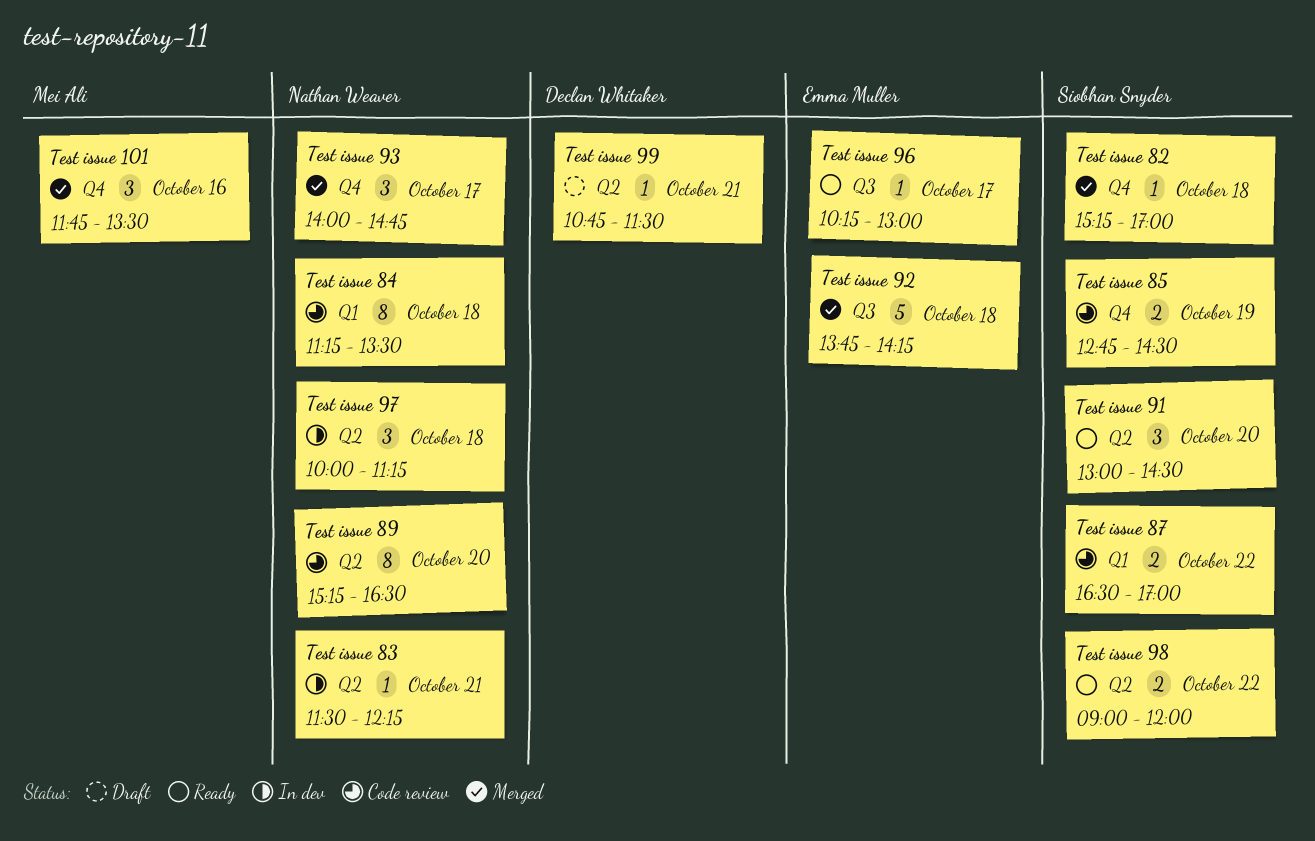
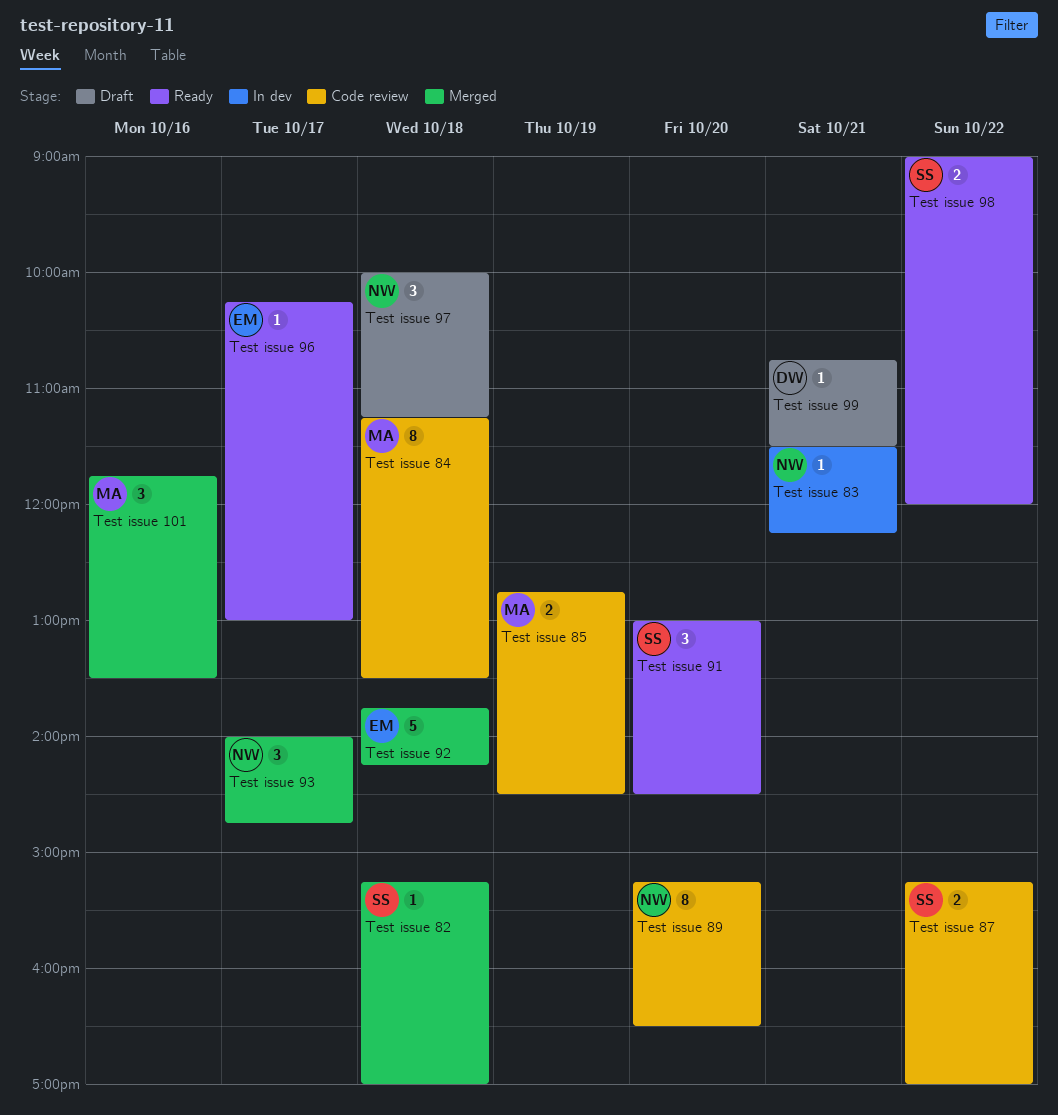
Test issue 84, owner: Nathan Weaver -> Mei Ali
Test issue 85, owner: Siobhan Snyder -> Mei Ali
Test issue 87, begins: 16:30 -> 15:15
Test issue 97, status: In dev -> Draft

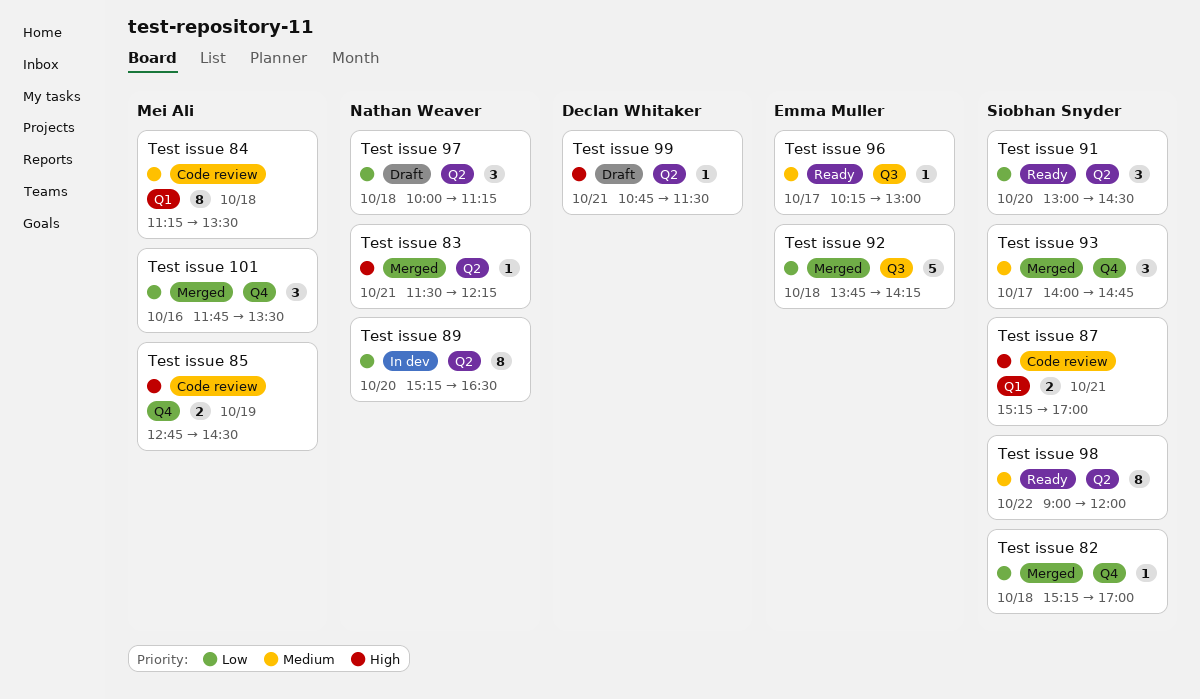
Test issue 83, status: In dev -> Merged
Test issue 87, day: Oct 22 -> Oct 21
Test issue 89, status: Code review -> In dev
Test issue 93, owner: Nathan Weaver -> Siobhan Snyder
Test issue 98, estimate: 2 -> 8

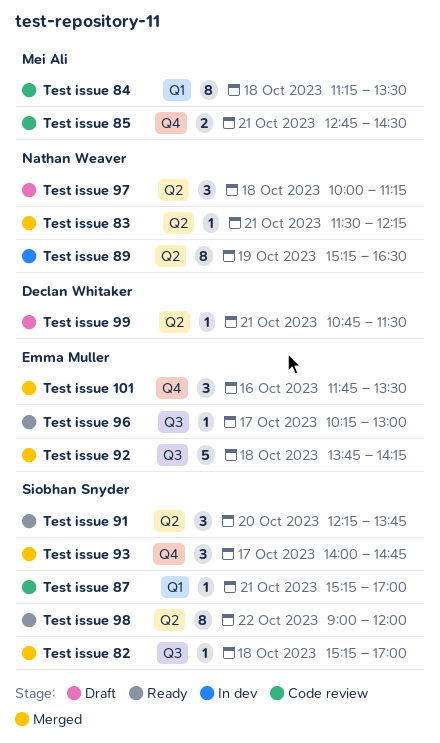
Test issue 101, owner: Mei Ali -> Emma Muller
Test issue 82, label: Q4 -> Q3
Test issue 85, day: Oct 19 -> Oct 21
Test issue 87, estimate: 2 -> 1
Test issue 89, day: Oct 20 -> Oct 19
Test issue 91, begins: 13:00 -> 12:15
Test issue 91, ends: 14:30 -> 13:45

